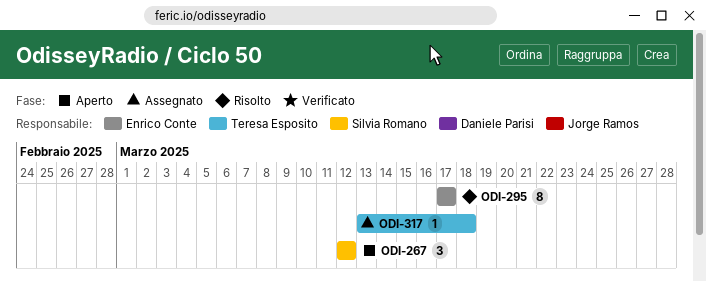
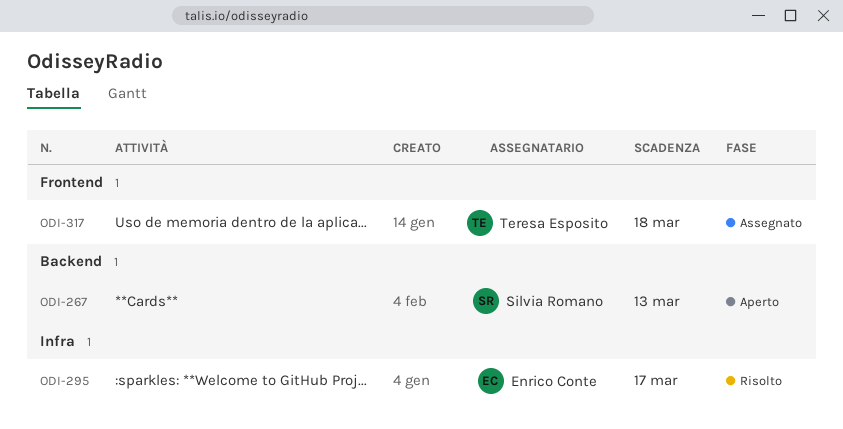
ODI-267, due: Mar 12 -> Mar 13

